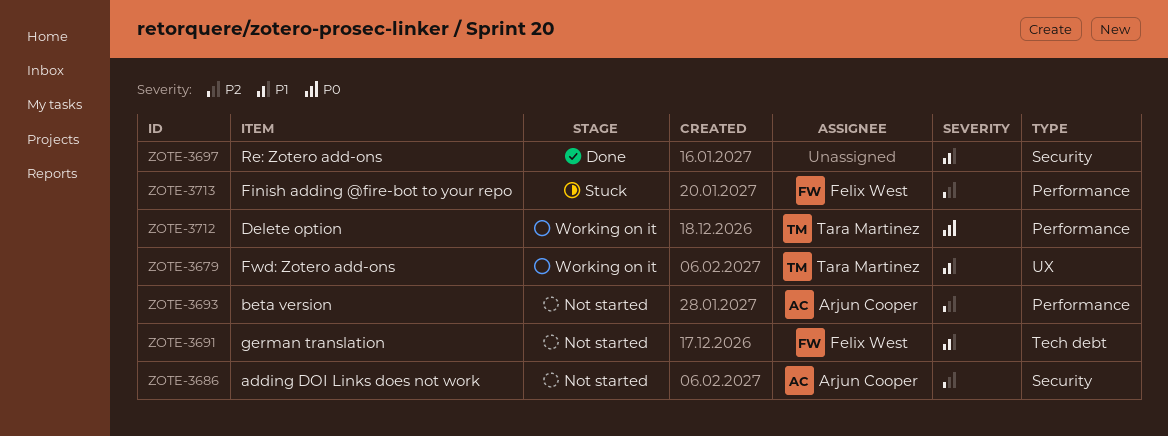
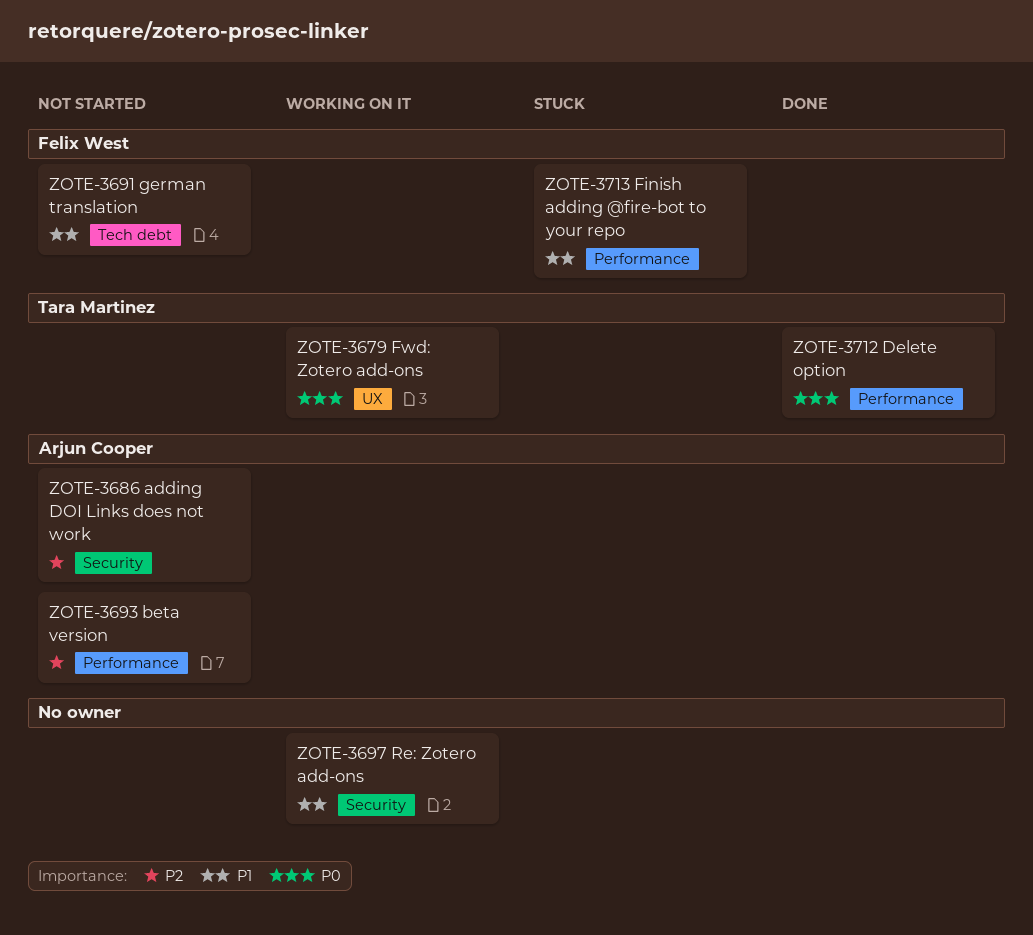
ZOTE-3679, priority: P1 -> P0
ZOTE-3697, status: Done -> Working on it
ZOTE-3712, status: Working on it -> Done
ZOTE-3713, priority: P2 -> P1

